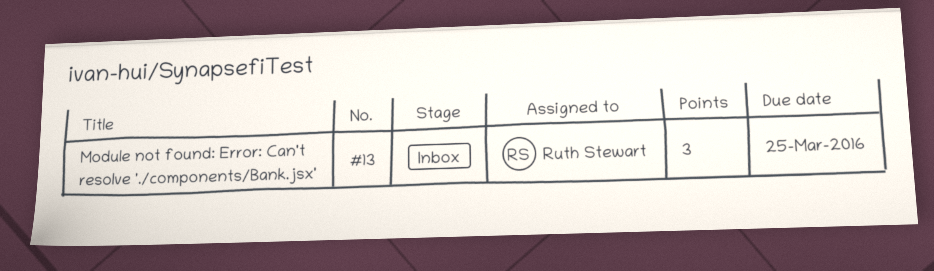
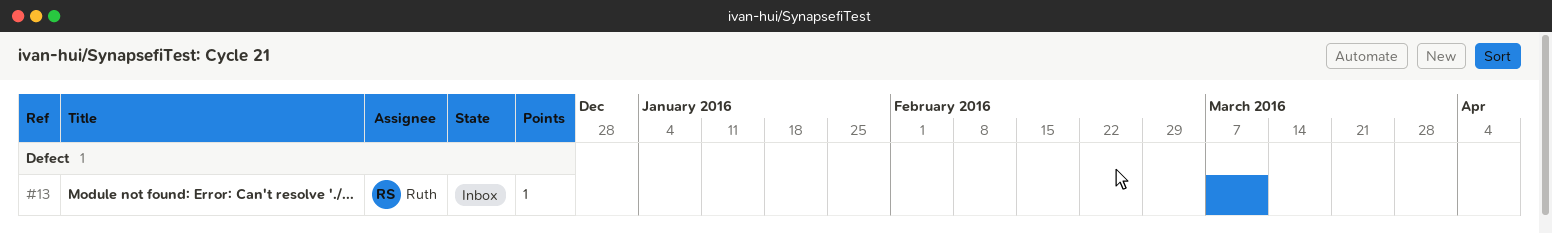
#13, estimate: 3 -> 1
#13, due: Mar 25 -> Mar 11

